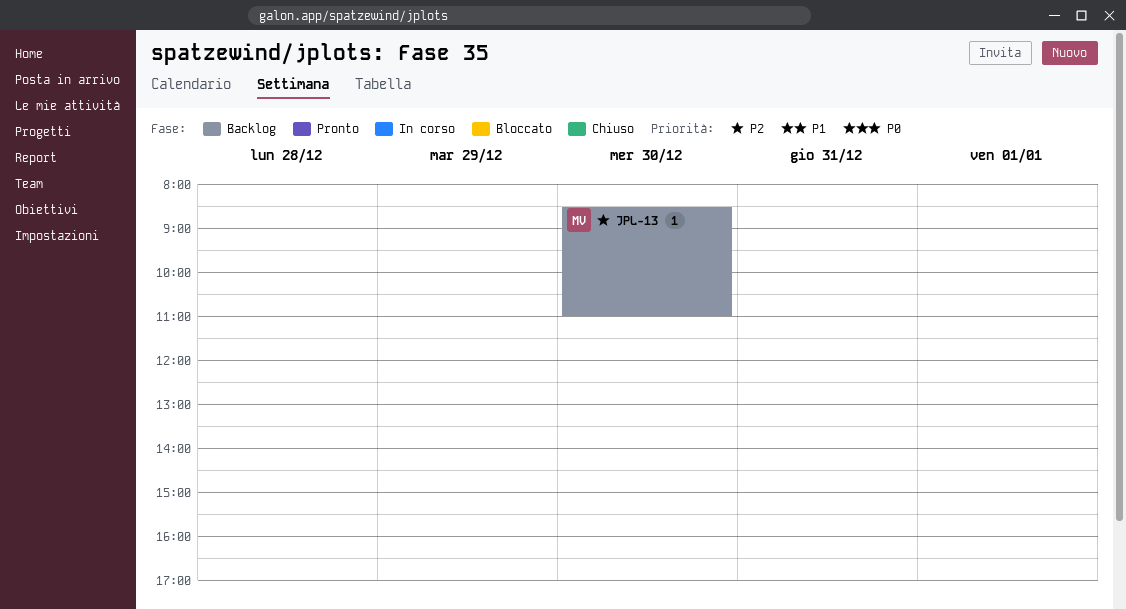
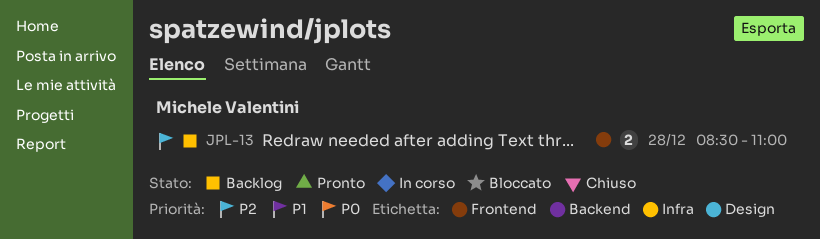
JPL-13, estimate: 1 -> 2
JPL-13, day: Dec 30 -> Dec 28

